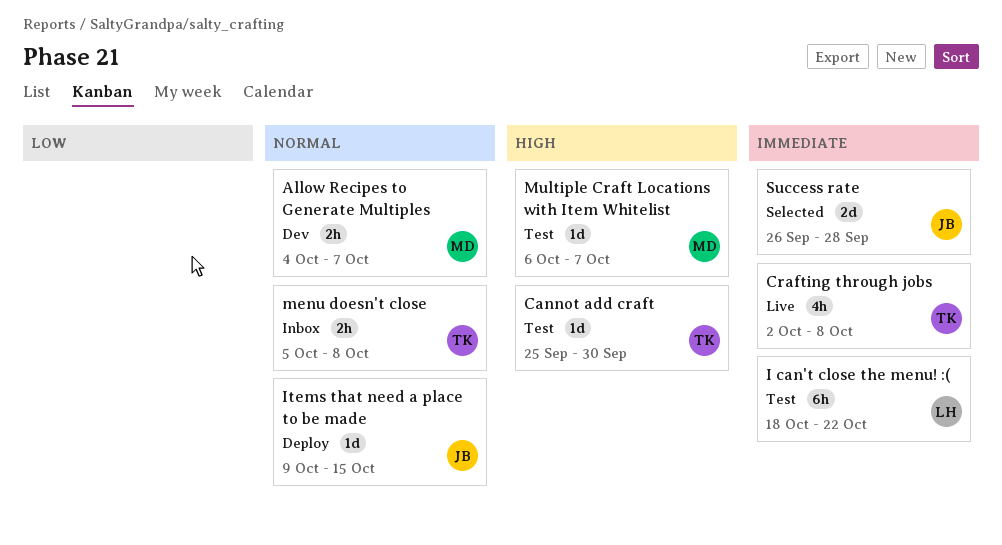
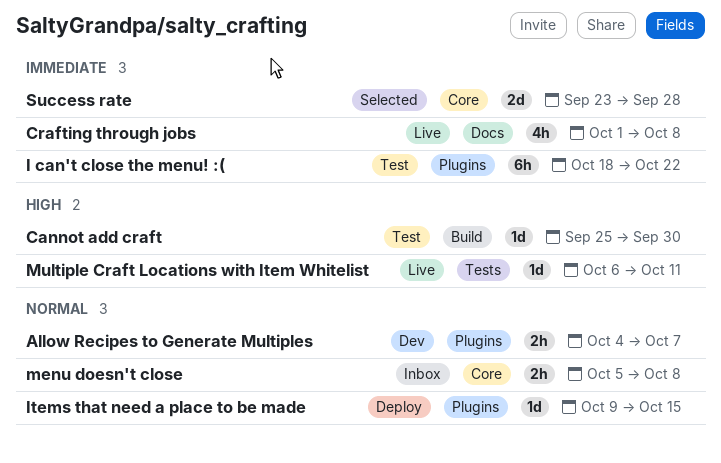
Crafting through jobs, start: Oct 2 -> Oct 1
Multiple Craft Locations with Item Whitelist, status: Test -> Live
Multiple Craft Locations with Item Whitelist, due: Oct 7 -> Oct 11
Success rate, start: Sep 26 -> Sep 23

